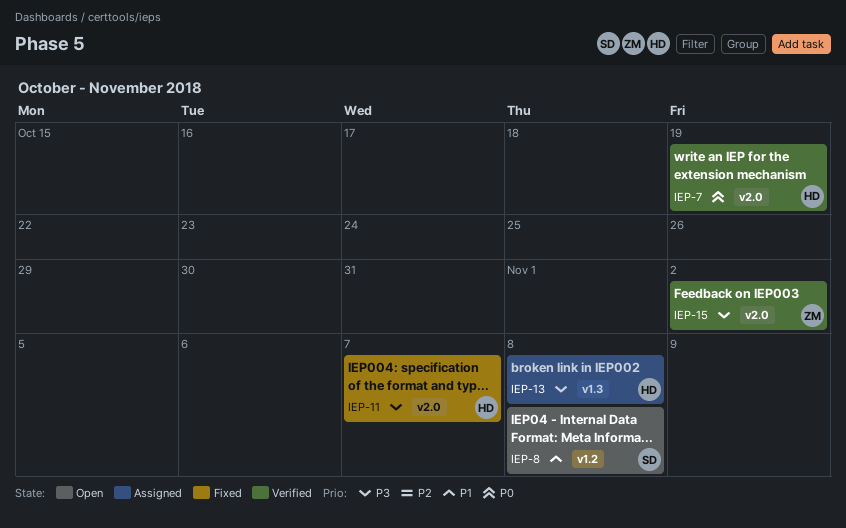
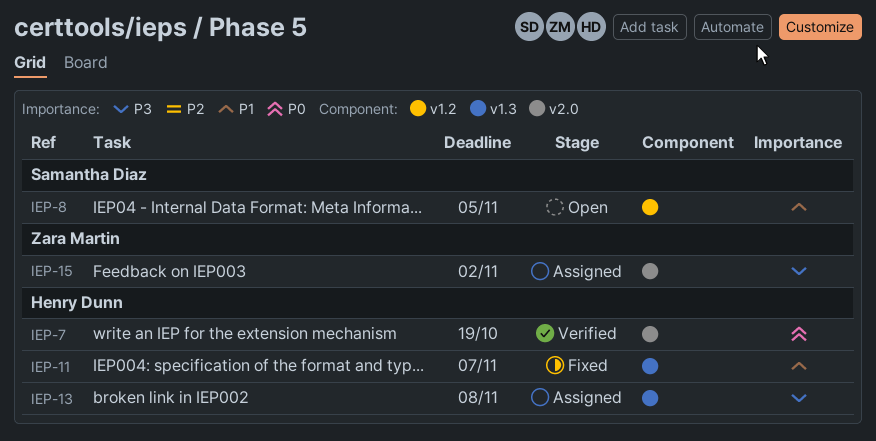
IEP-8, due: Nov 8 -> Nov 5
IEP-11, priority: P3 -> P1
IEP-11, label: v2.0 -> v1.3
IEP-15, status: Verified -> Assigned

